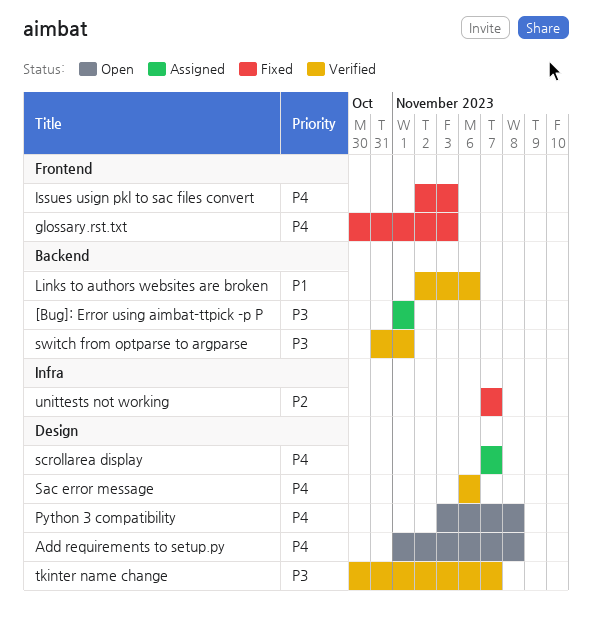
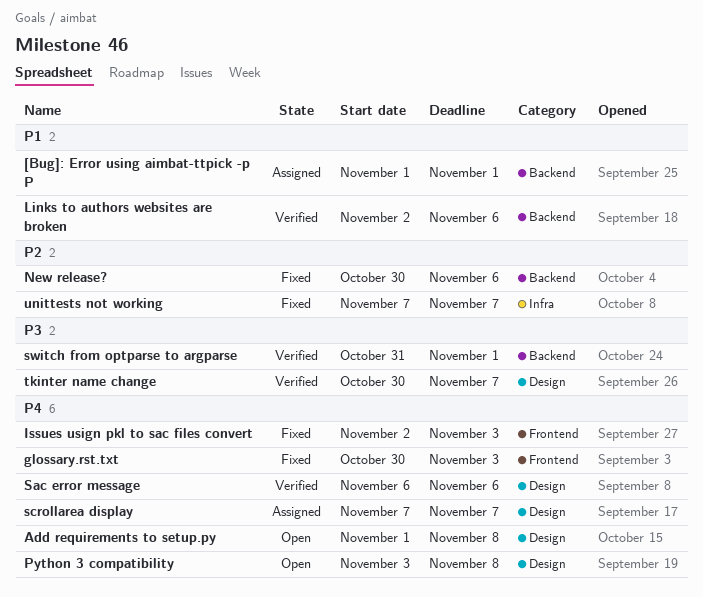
[Bug]: Error using aimbat-ttpick -p P, priority: P3 -> P1
New release?: none -> present

